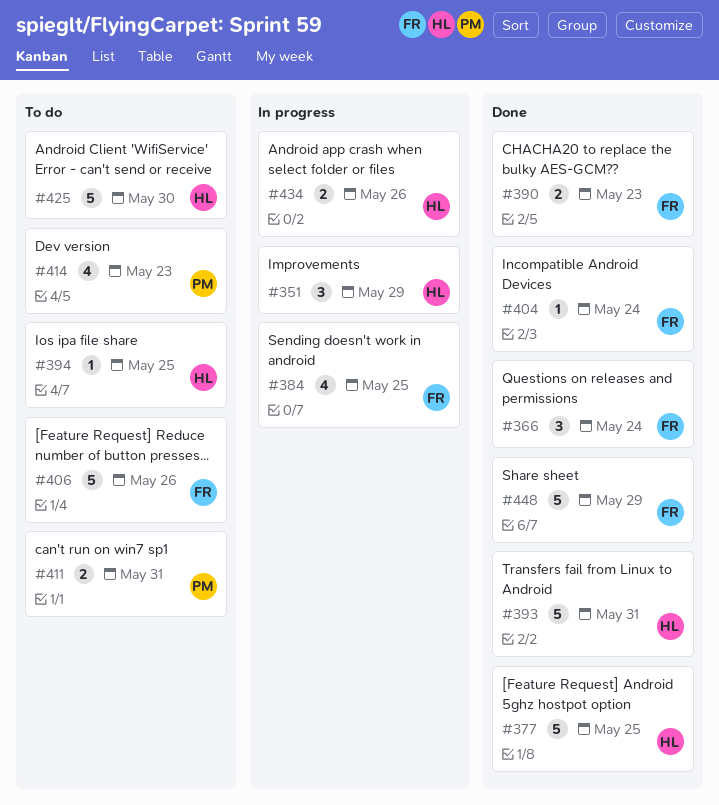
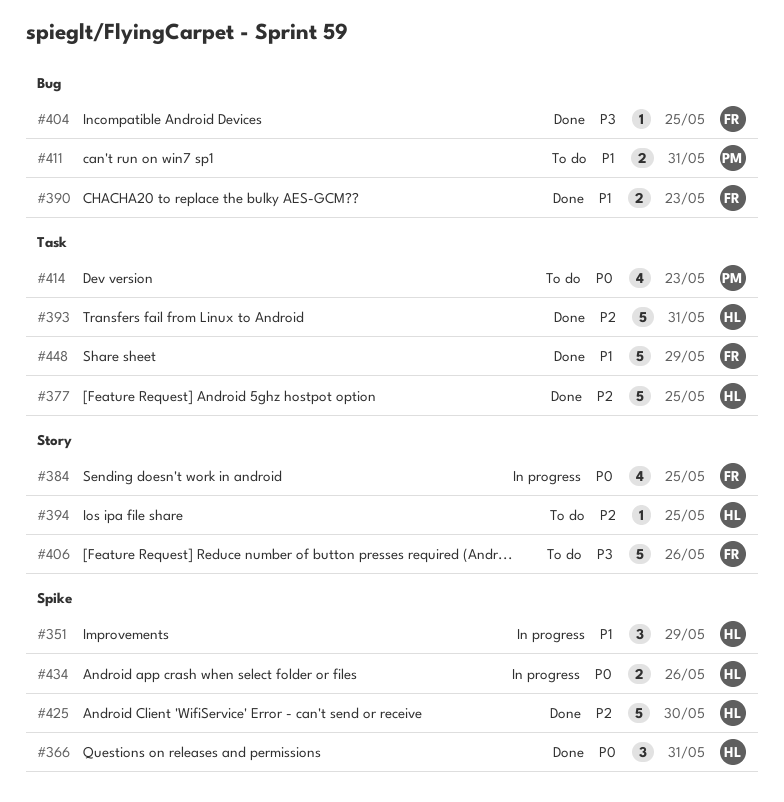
#366, owner: FR -> HL
#366, due: May 24 -> May 31
#404, due: May 24 -> May 25
#425, status: To do -> Done

